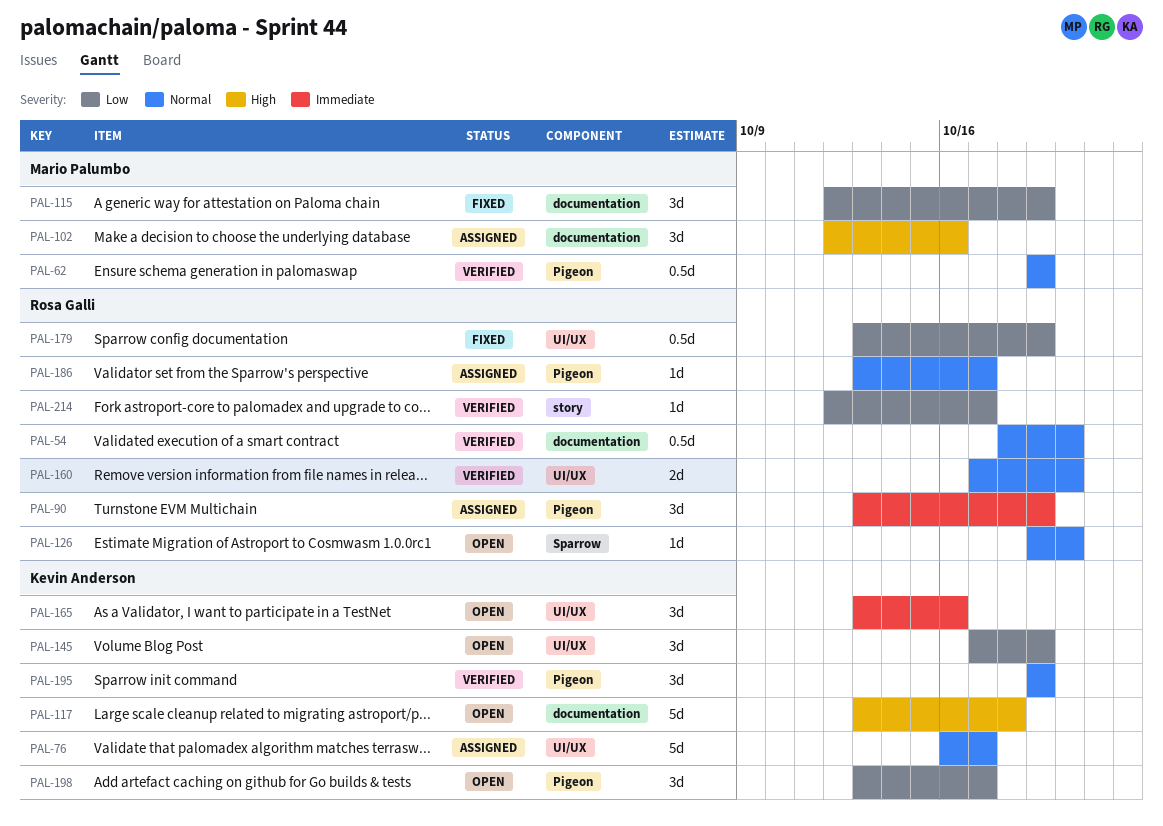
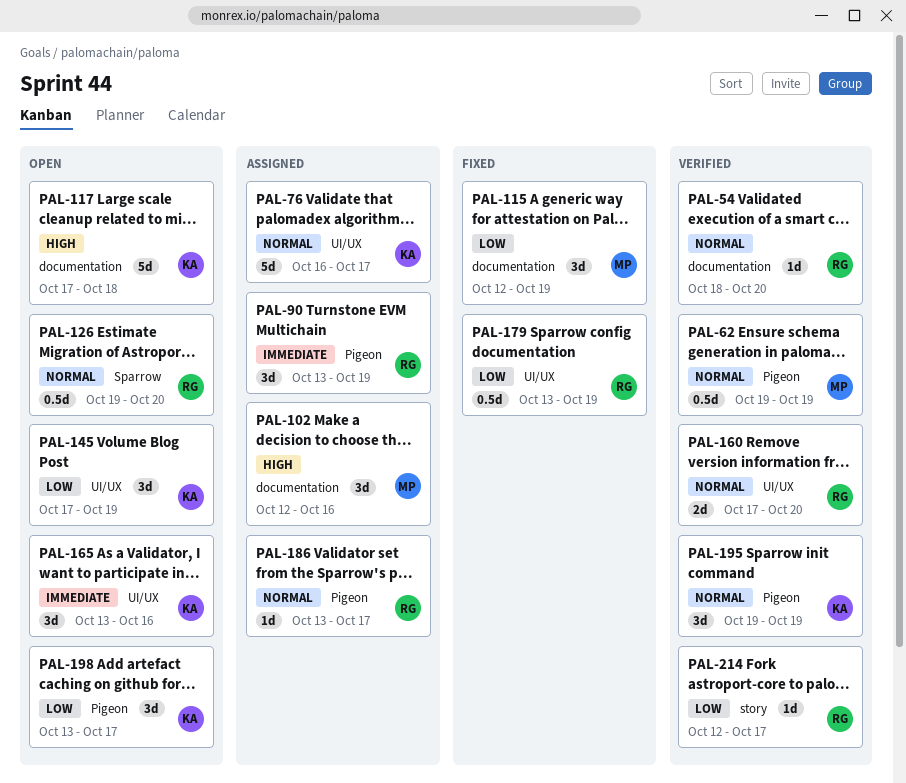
PAL-54, estimate: 0.5d -> 1d
PAL-117, start: Oct 13 -> Oct 17
PAL-126, estimate: 1d -> 0.5d

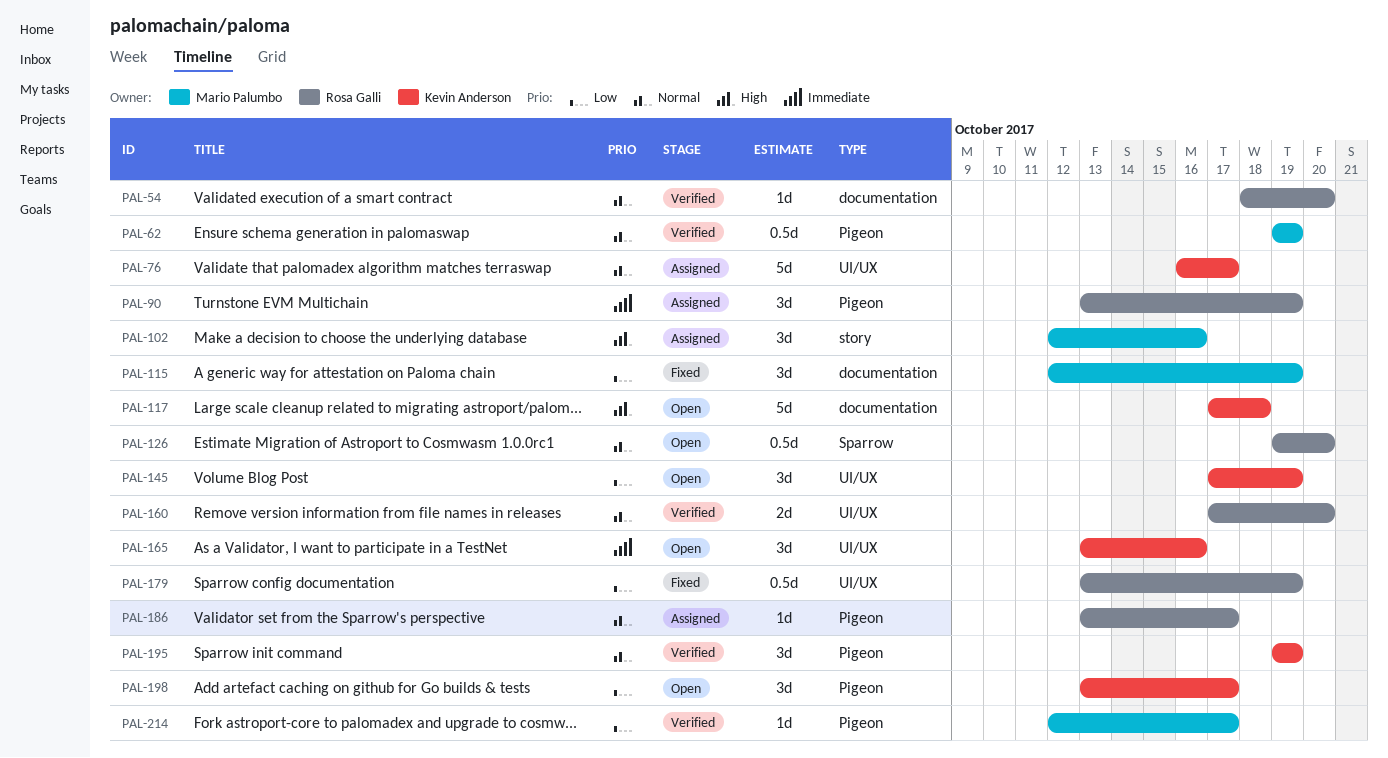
PAL-102, label: documentation -> story
PAL-214, owner: Rosa Galli -> Mario Palumbo
PAL-214, label: story -> Pigeon

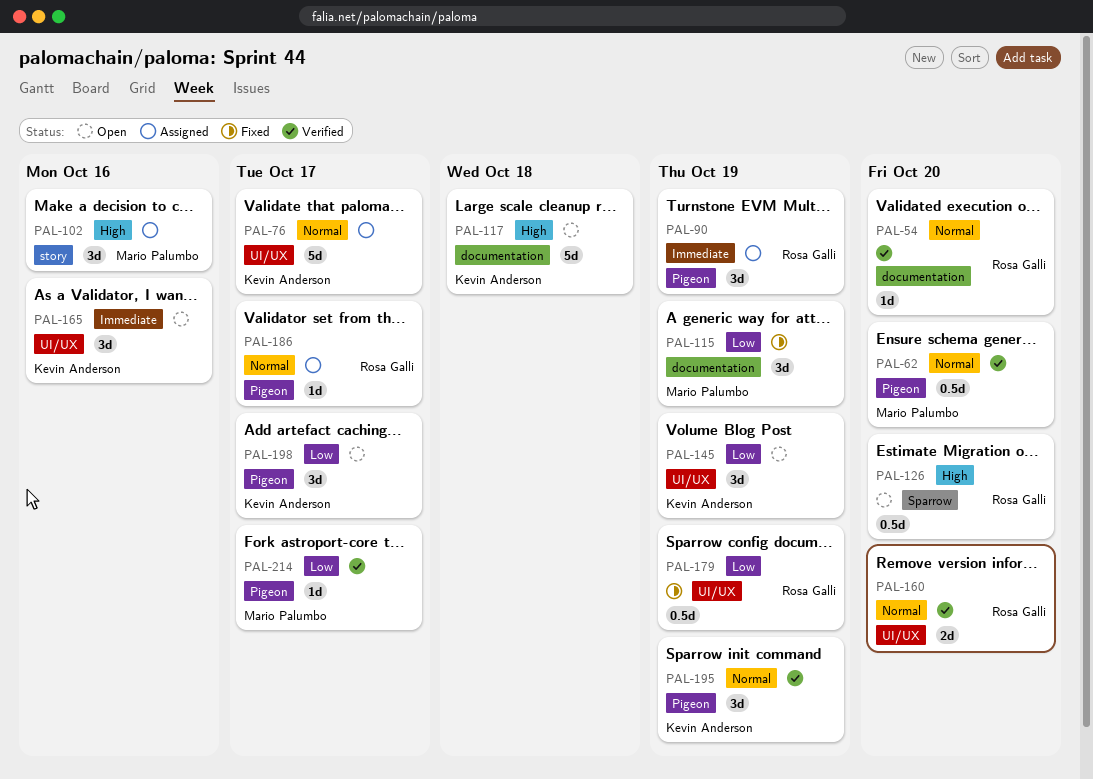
PAL-62, due: Oct 19 -> Oct 20
PAL-126, priority: Normal -> High

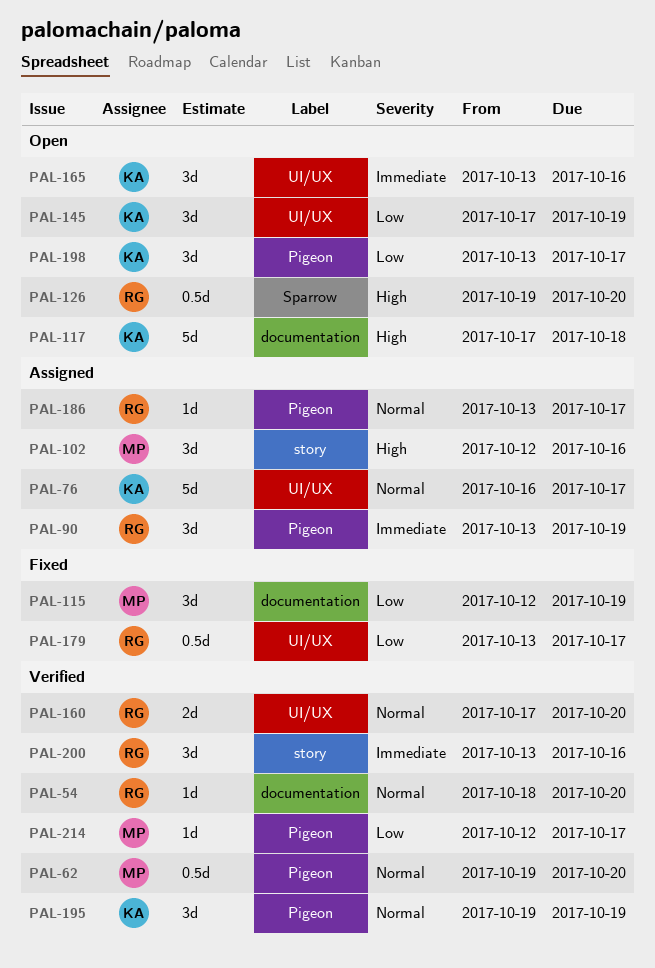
PAL-179, due: Oct 19 -> Oct 17
PAL-200: none -> present

